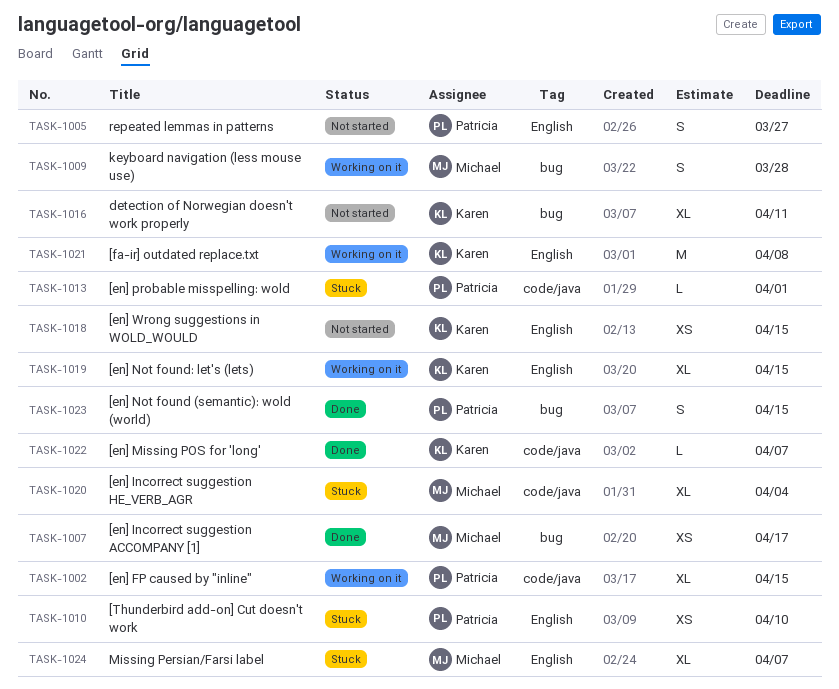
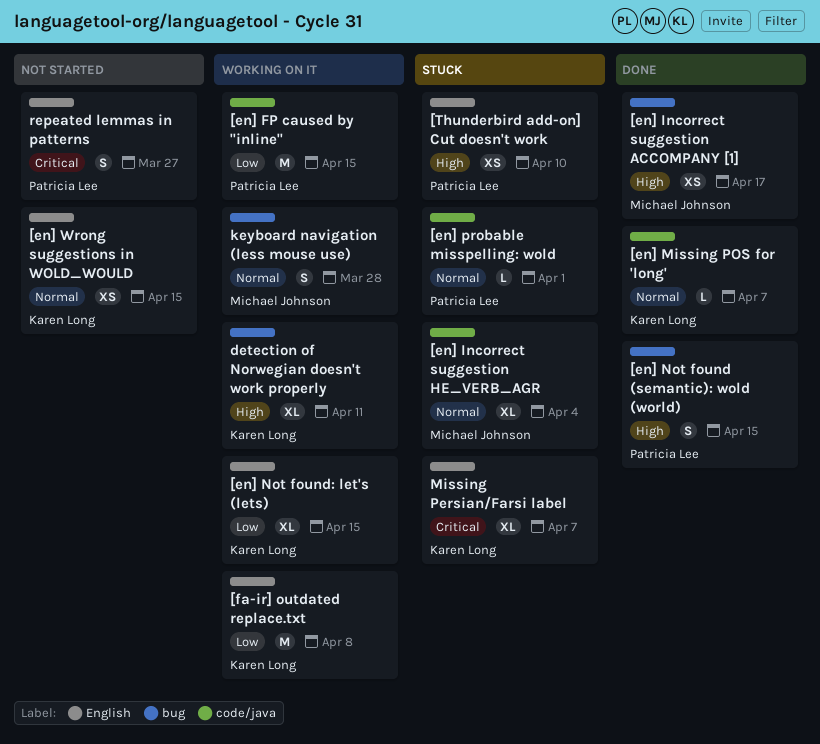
[en] FP caused by "inline", estimate: XL -> M
detection of Norwegian doesn't work properly, status: Not started -> Working on it
Missing Persian/Farsi label, owner: Michael Johnson -> Karen Long

